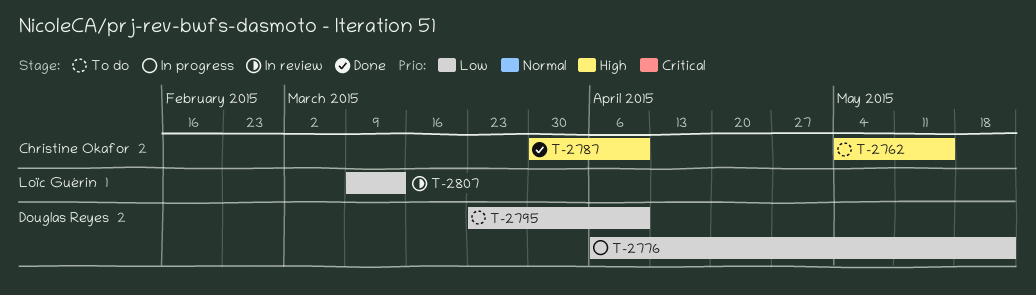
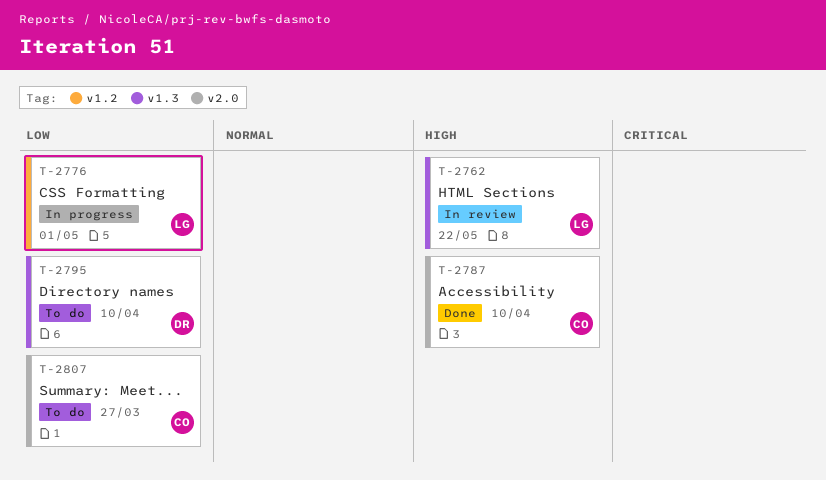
T-2762, status: To do -> In review
T-2762, owner: Christine Okafor -> Loïc Guérin
T-2762, due: May 15 -> May 22
T-2776, owner: Douglas Reyes -> Loïc Guérin
T-2776, due: May 22 -> May 1
T-2807, status: In review -> To do
T-2807, owner: Loïc Guérin -> Christine Okafor
T-2807, due: Mar 13 -> Mar 27

